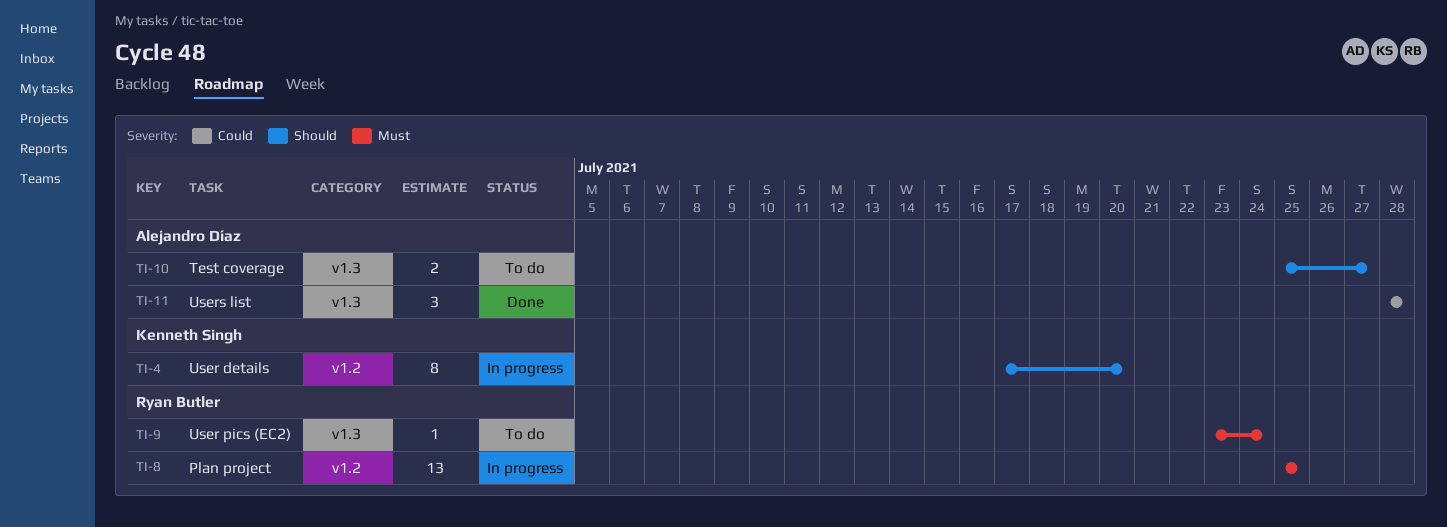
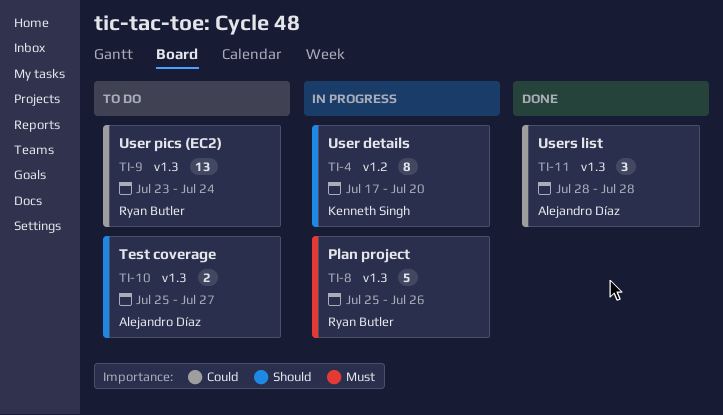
TI-8, label: v1.2 -> v1.3
TI-8, estimate: 13 -> 5
TI-8, due: Jul 25 -> Jul 26
TI-9, priority: Must -> Could
TI-9, estimate: 1 -> 13

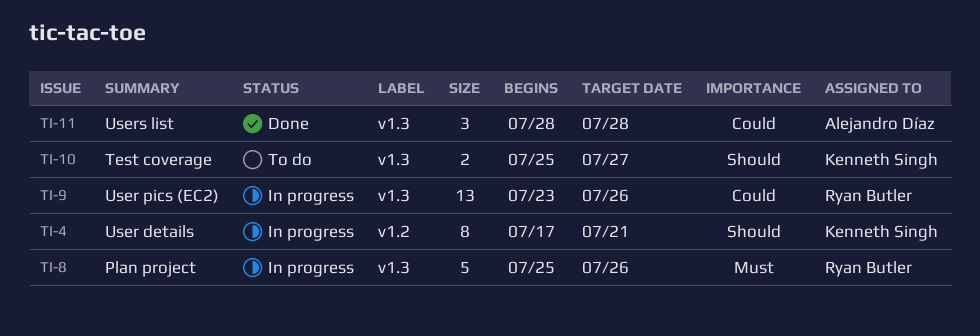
TI-4, due: Jul 20 -> Jul 21
TI-9, status: To do -> In progress
TI-9, due: Jul 24 -> Jul 26
TI-10, owner: Alejandro Díaz -> Kenneth Singh

